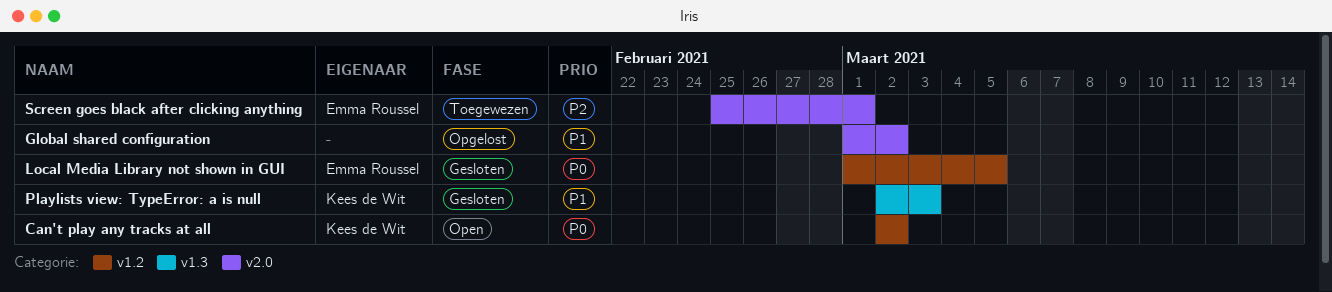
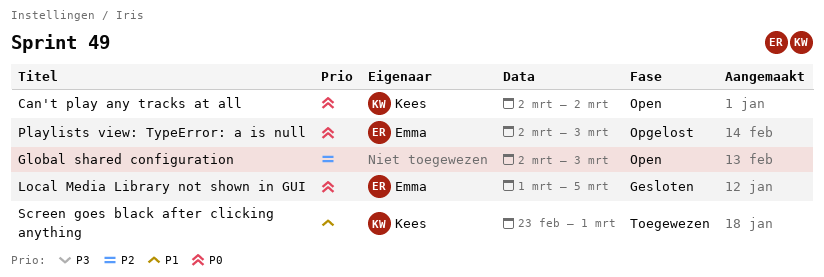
Global shared configuration, status: Opgelost -> Open
Global shared configuration, priority: P1 -> P2
Global shared configuration, start: Mar 1 -> Mar 2
Global shared configuration, due: Mar 2 -> Mar 3
Playlists view: TypeError: a is null, status: Gesloten -> Opgelost
Playlists view: TypeError: a is null, owner: Kees de Wit -> Emma Roussel
Playlists view: TypeError: a is null, priority: P1 -> P0
Screen goes black after clicking anything, owner: Emma Roussel -> Kees de Wit
Screen goes black after clicking anything, priority: P2 -> P1
Screen goes black after clicking anything, start: Feb 25 -> Feb 23

